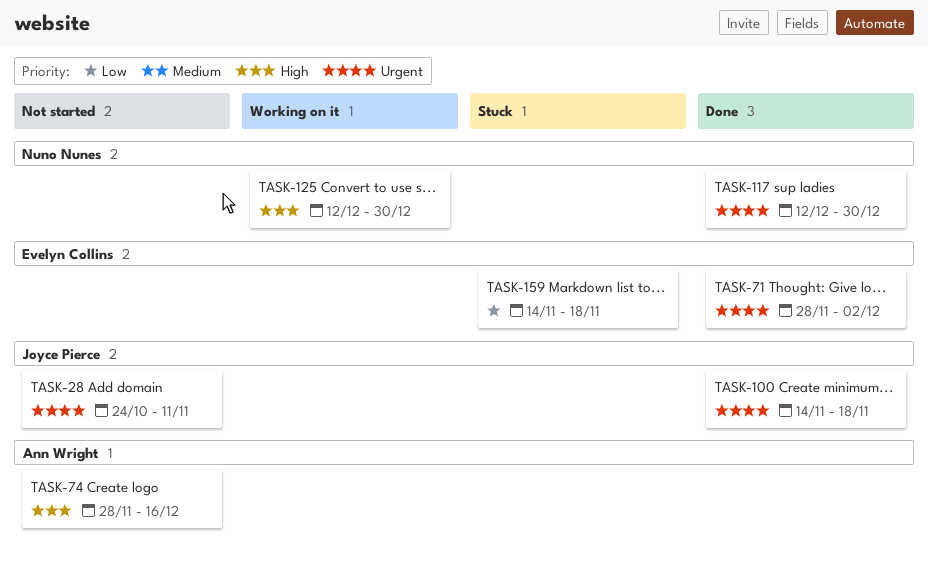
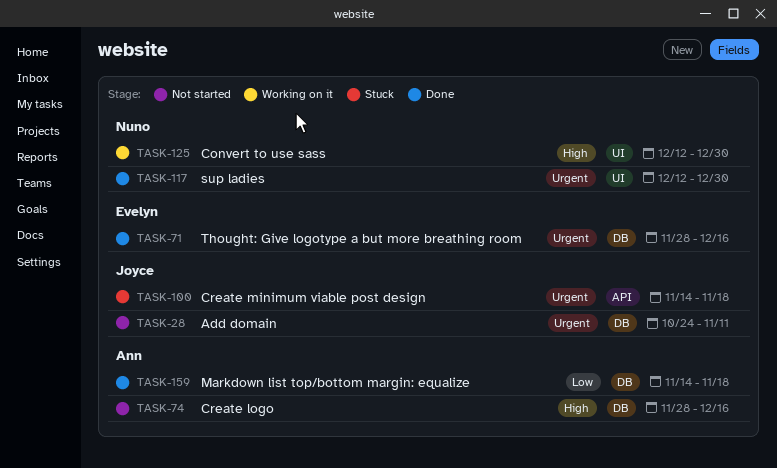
TASK-71, due: Dec 2 -> Dec 16
TASK-100, status: Done -> Stuck
TASK-159, status: Stuck -> Done
TASK-159, owner: Evelyn Collins -> Ann Wright

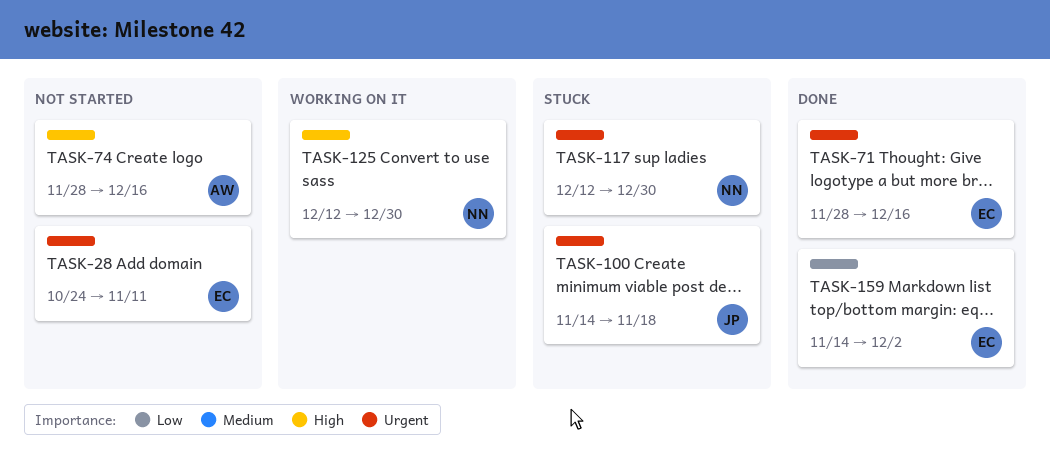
TASK-28, owner: Joyce -> Evelyn
TASK-117, status: Done -> Stuck
TASK-159, owner: Ann -> Evelyn
TASK-159, due: Nov 18 -> Dec 2

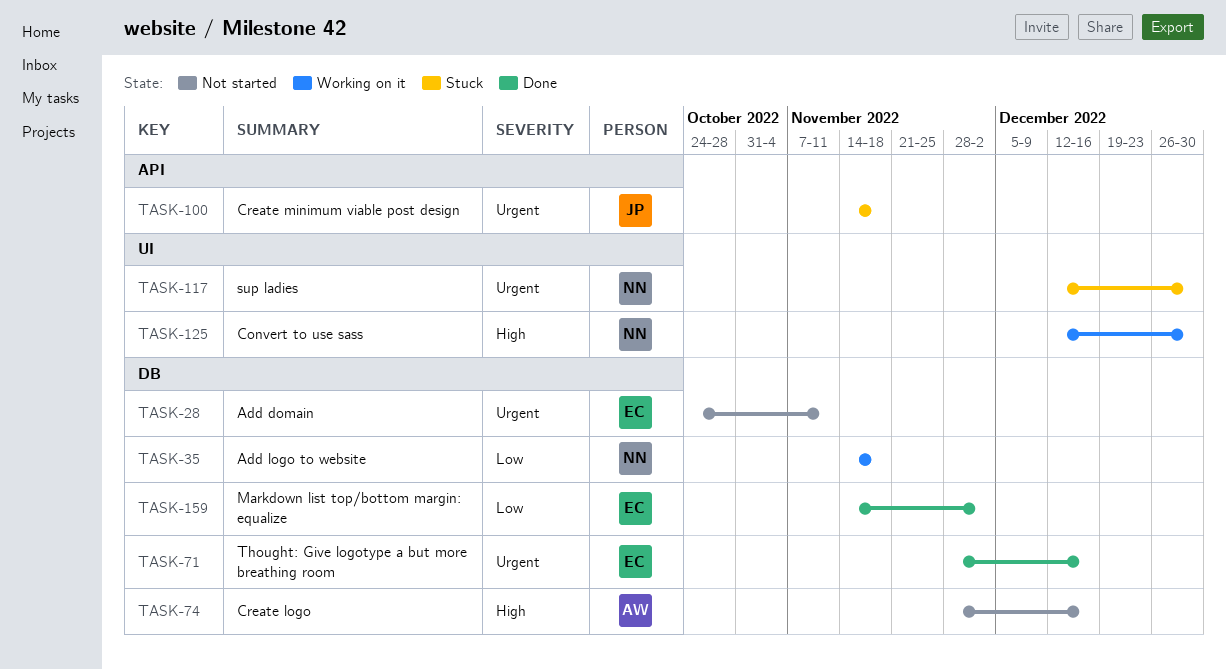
TASK-35: none -> present

